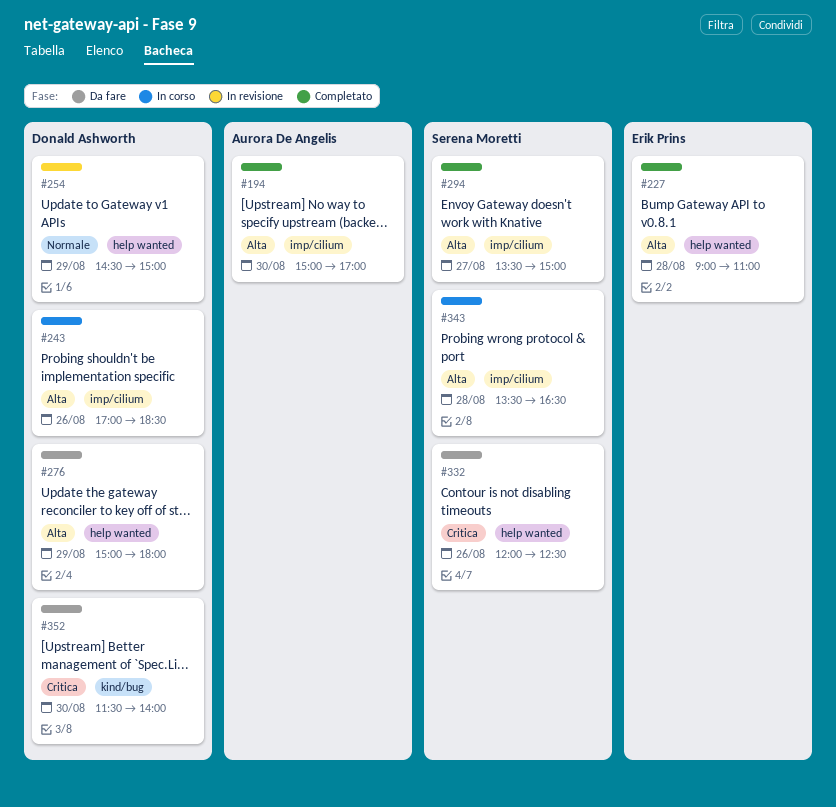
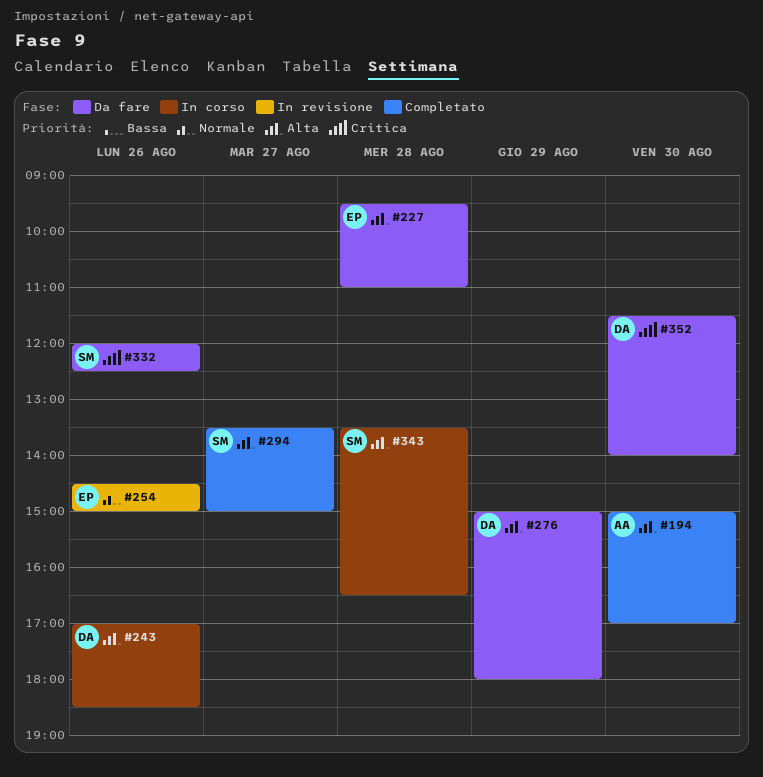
#227, status: Completato -> Da fare
#227, begins: 09:00 -> 09:30
#254, owner: Donald Ashworth -> Erik Prins
#254, day: Aug 29 -> Aug 26

